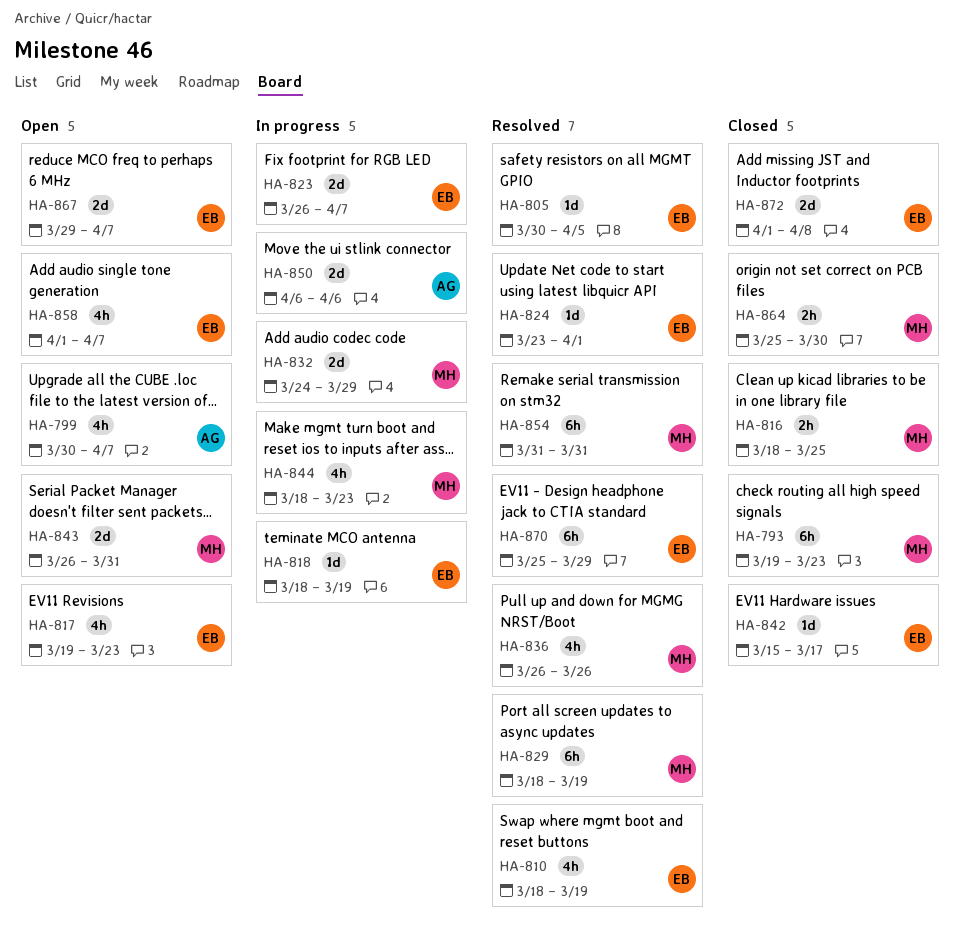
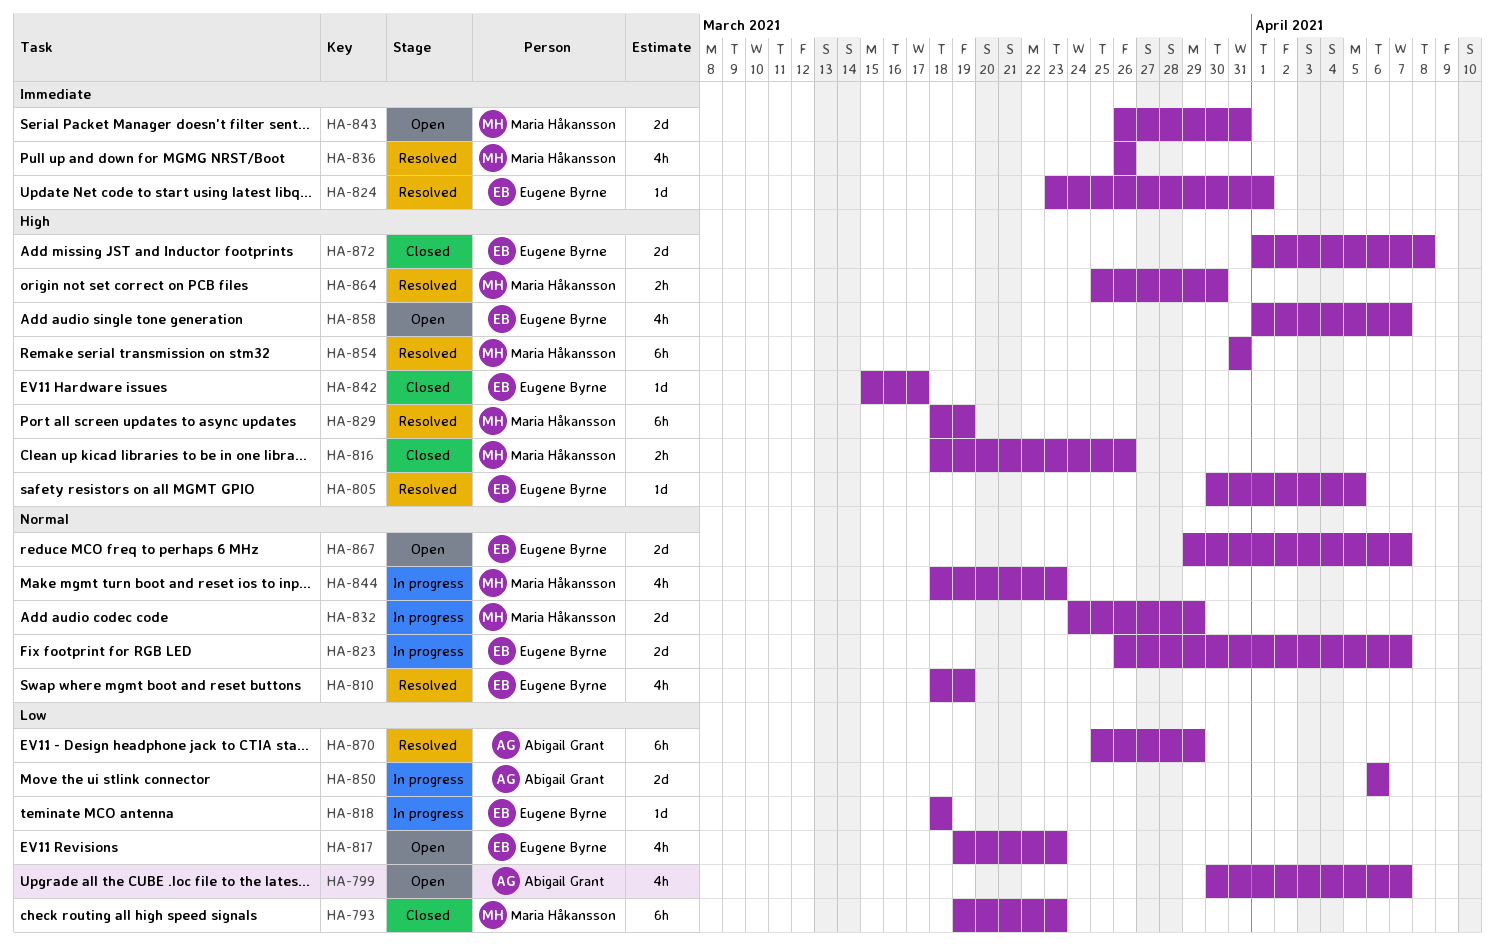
HA-816, due: Mar 25 -> Mar 26
HA-818, due: Mar 19 -> Mar 18
HA-864, status: Closed -> Resolved
HA-870, owner: Eugene Byrne -> Abigail Grant

